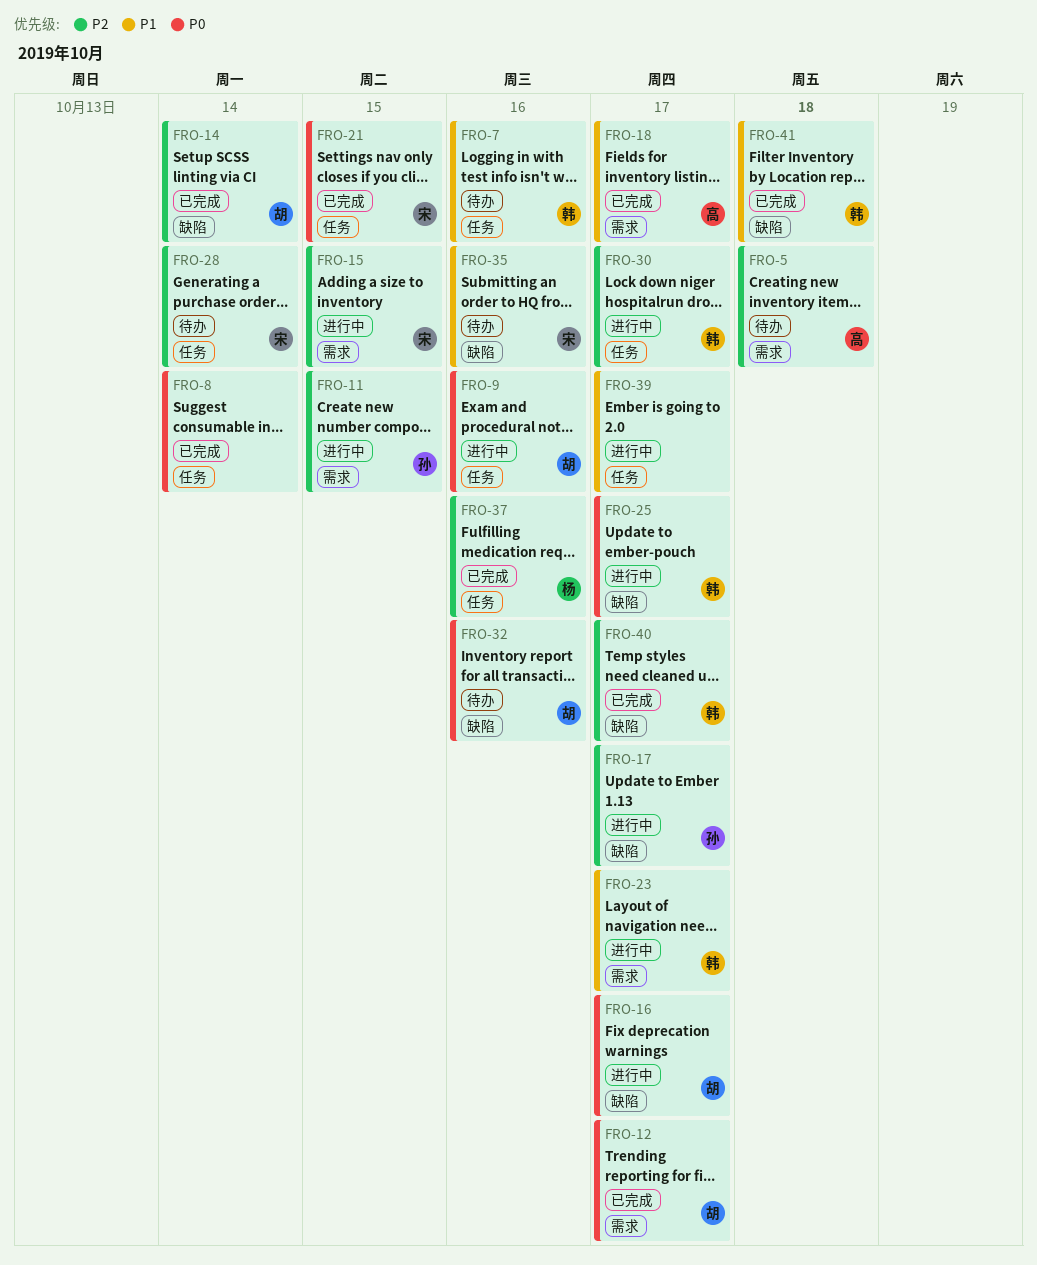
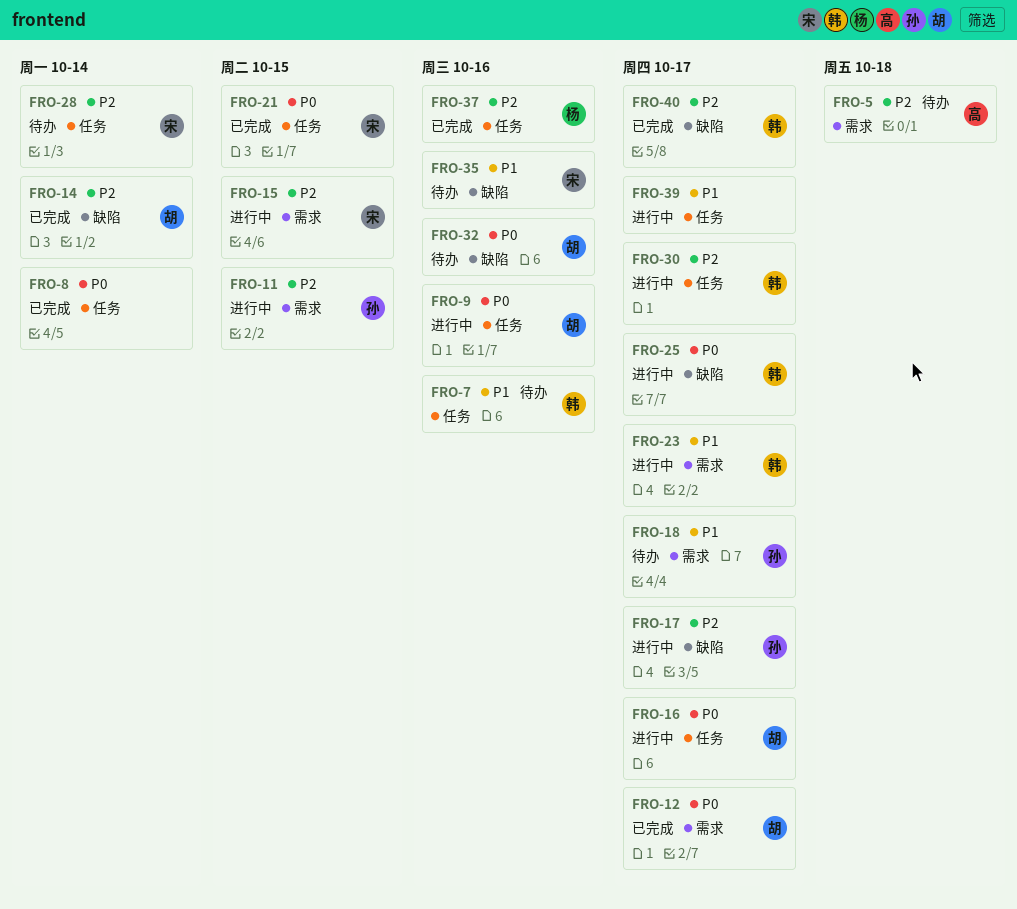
FRO-16, label: 缺陷 -> 任务
FRO-18, status: 已完成 -> 待办
FRO-18, owner: 高 -> 孙
FRO-41: present -> none

